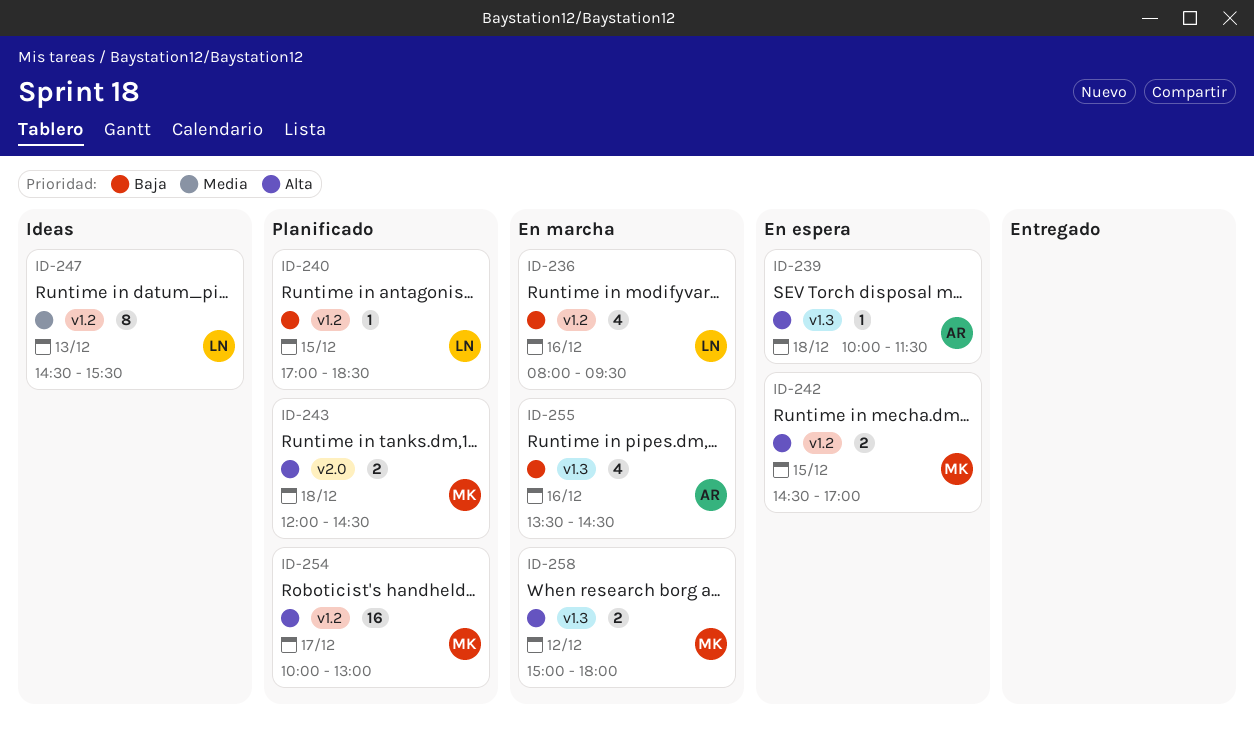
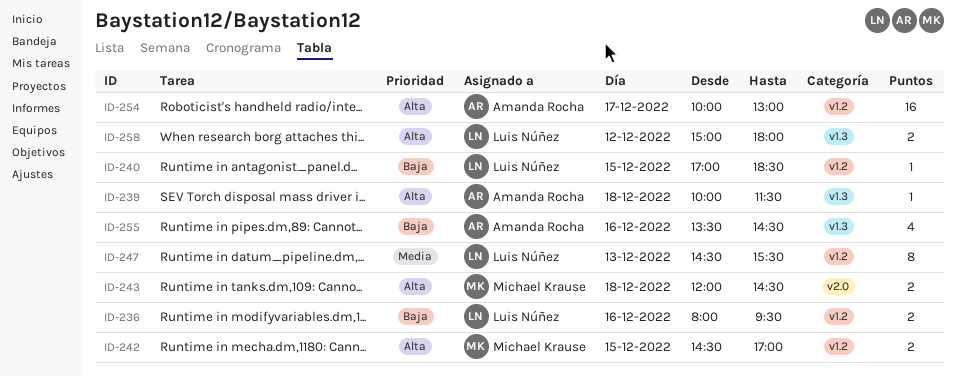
ID-236, estimate: 4 -> 2
ID-254, owner: Michael Krause -> Amanda Rocha
ID-258, owner: Michael Krause -> Luis Núñez

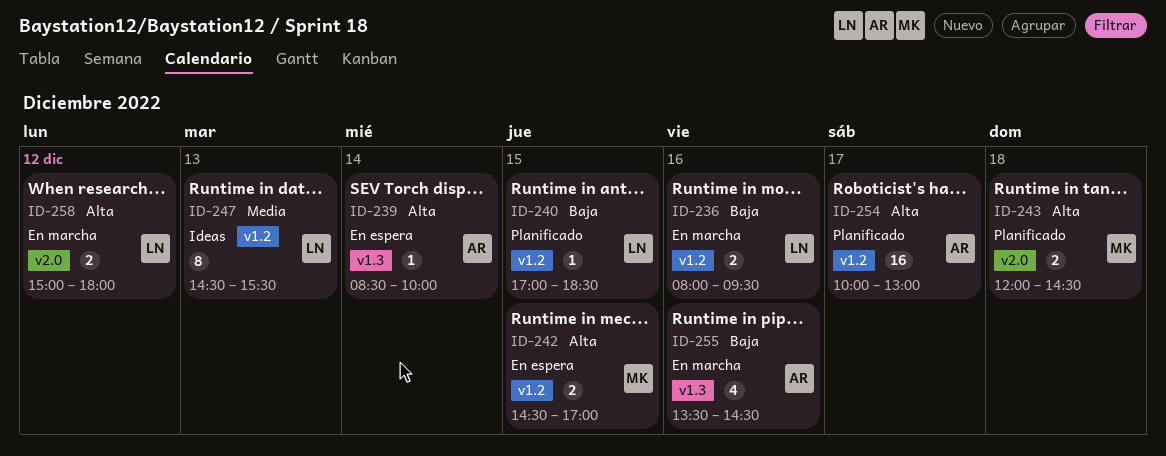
ID-239, day: Dec 18 -> Dec 14
ID-239, begins: 10:00 -> 08:30
ID-239, ends: 11:30 -> 10:00
ID-258, label: v1.3 -> v2.0

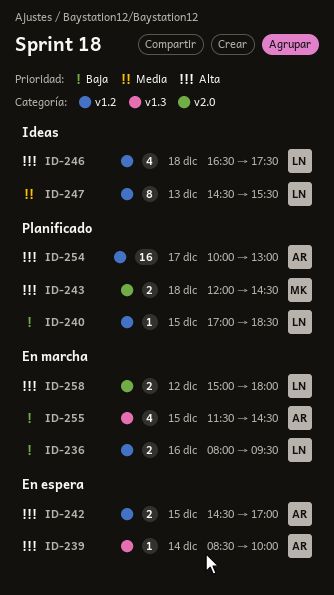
ID-242, owner: MK -> AR
ID-246: none -> present
ID-255, day: Dec 16 -> Dec 15
ID-255, begins: 13:30 -> 11:30

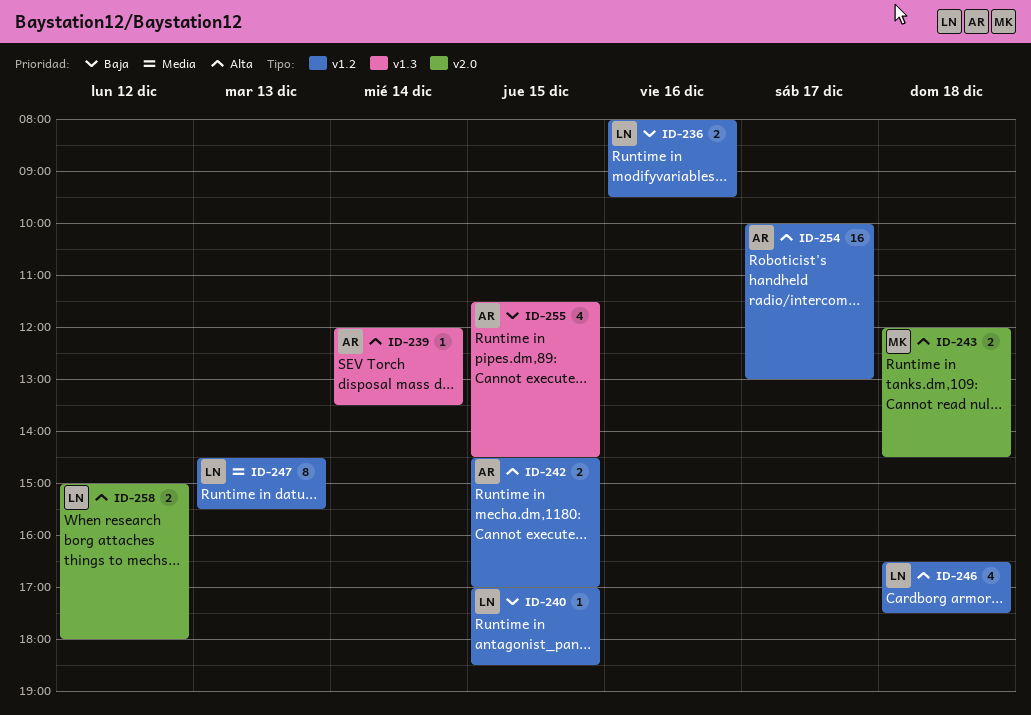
ID-239, begins: 08:30 -> 12:00
ID-239, ends: 10:00 -> 13:30

